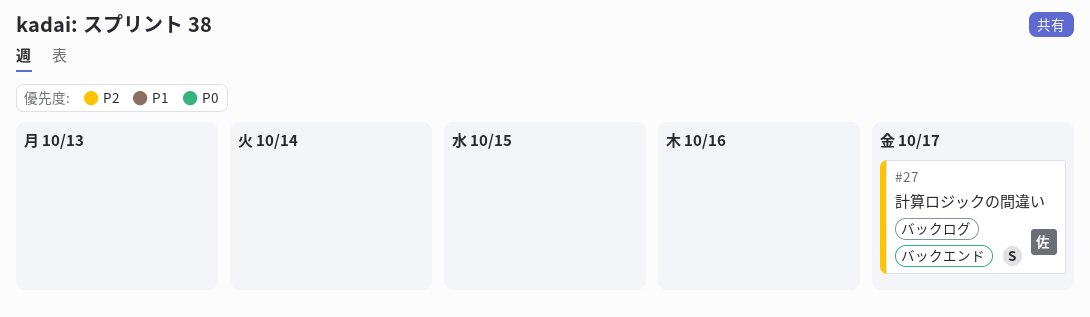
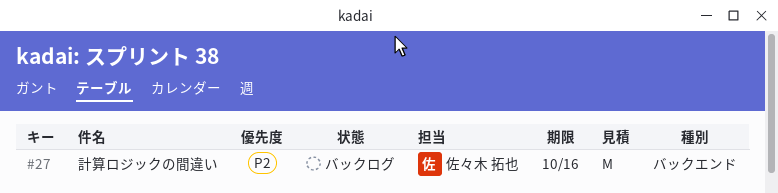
#27, estimate: S -> M
#27, due: Oct 17 -> Oct 16

